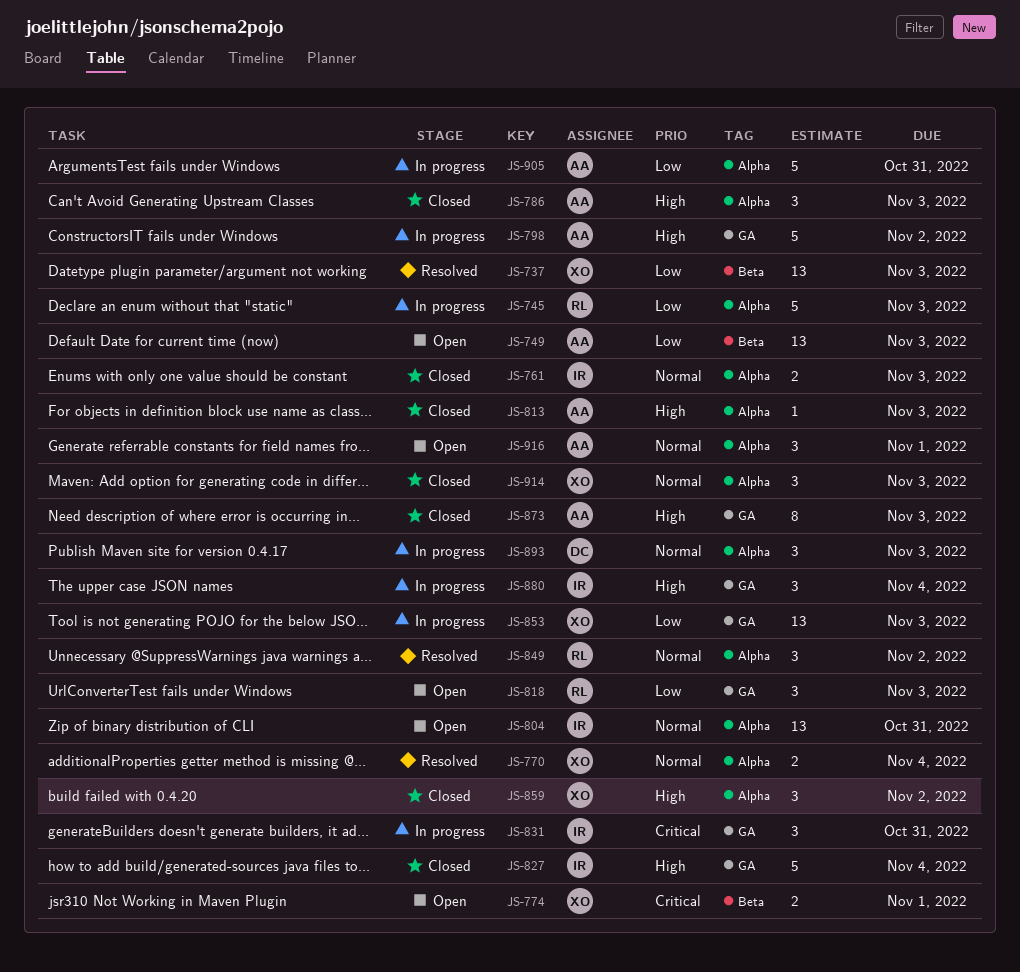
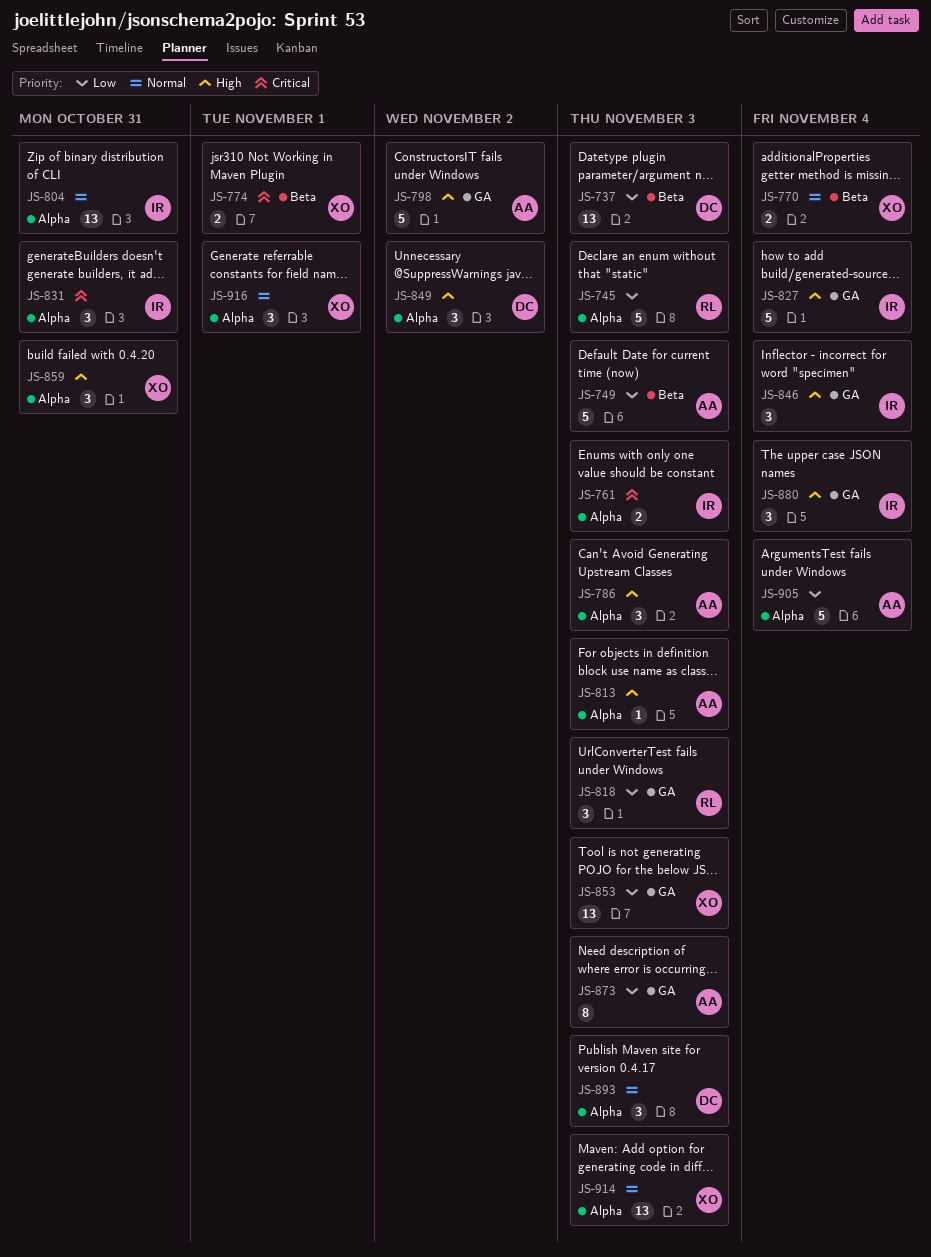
JS-737, owner: XO -> DC
JS-749, estimate: 13 -> 5
JS-761, priority: Normal -> Critical
JS-770, label: Alpha -> Beta
JS-831, label: GA -> Alpha
JS-846: none -> present
JS-849, owner: RL -> DC
JS-849, priority: Normal -> High
JS-859, due: Nov 2 -> Oct 31
JS-873, priority: High -> Low
JS-905, due: Oct 31 -> Nov 4
JS-914, estimate: 3 -> 13
JS-916, owner: AA -> XO

